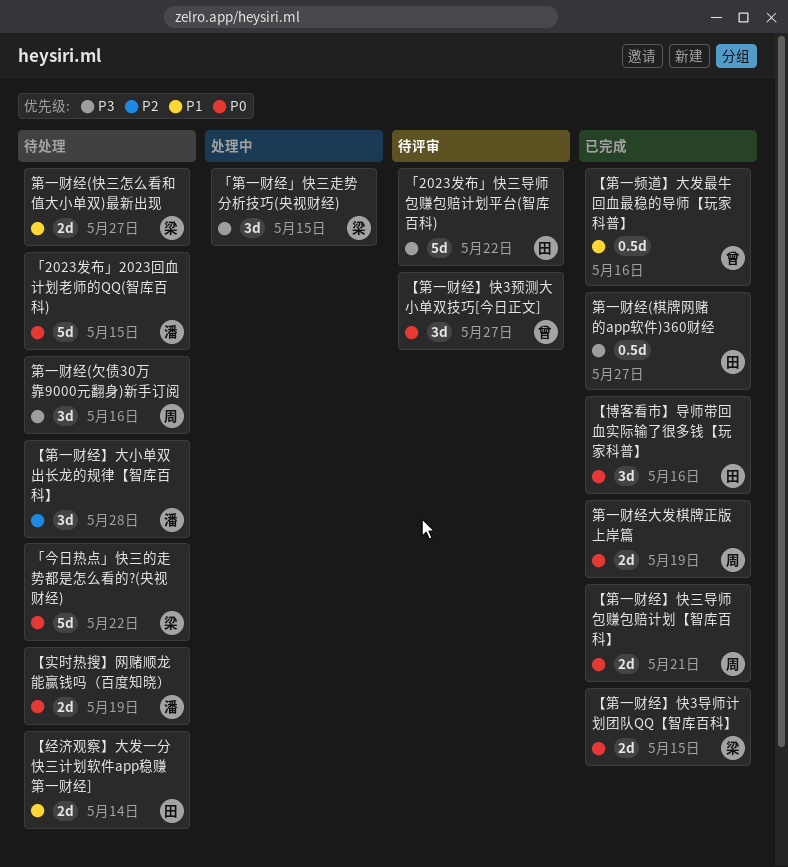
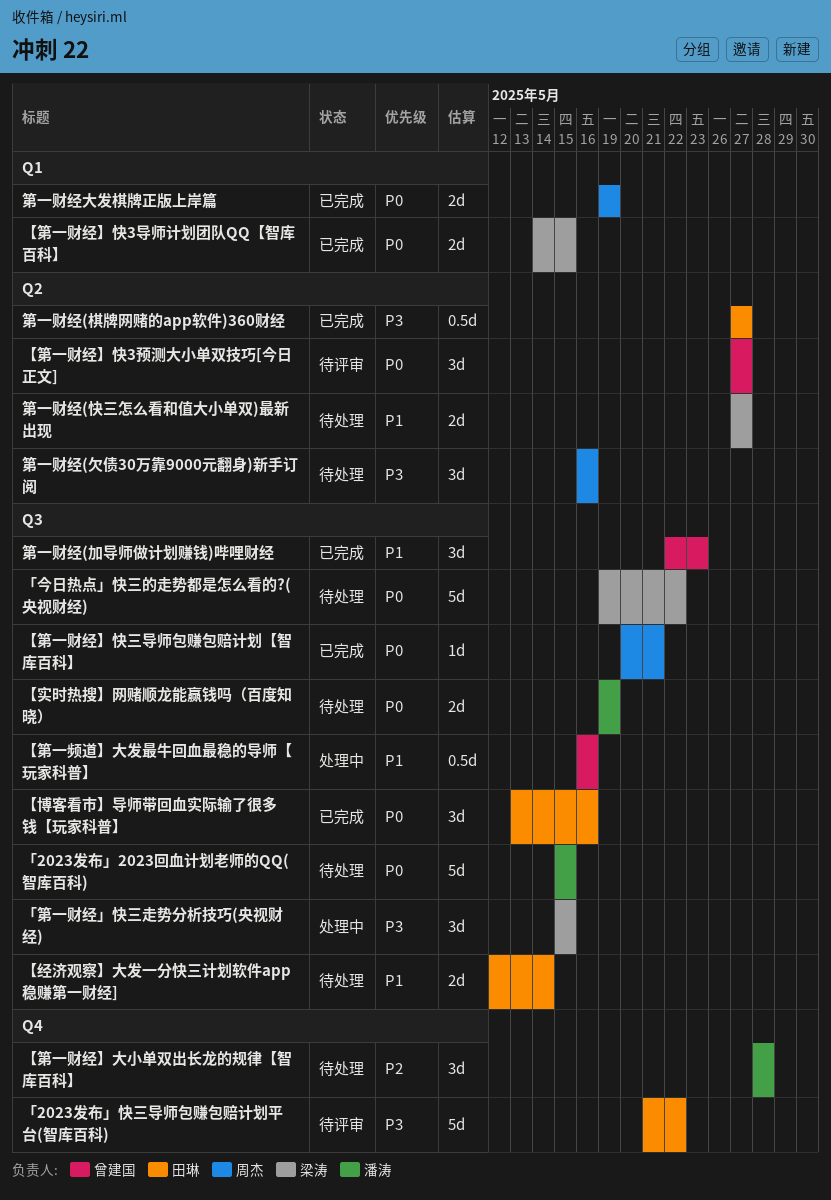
【第一财经】快三导师包赚包赔计划【智库百科】, estimate: 2d -> 1d
【第一频道】大发最牛回血最稳的导师【玩家科普】, status: 已完成 -> 处理中
第一财经(加导师做计划赚钱)哔哩财经: none -> present

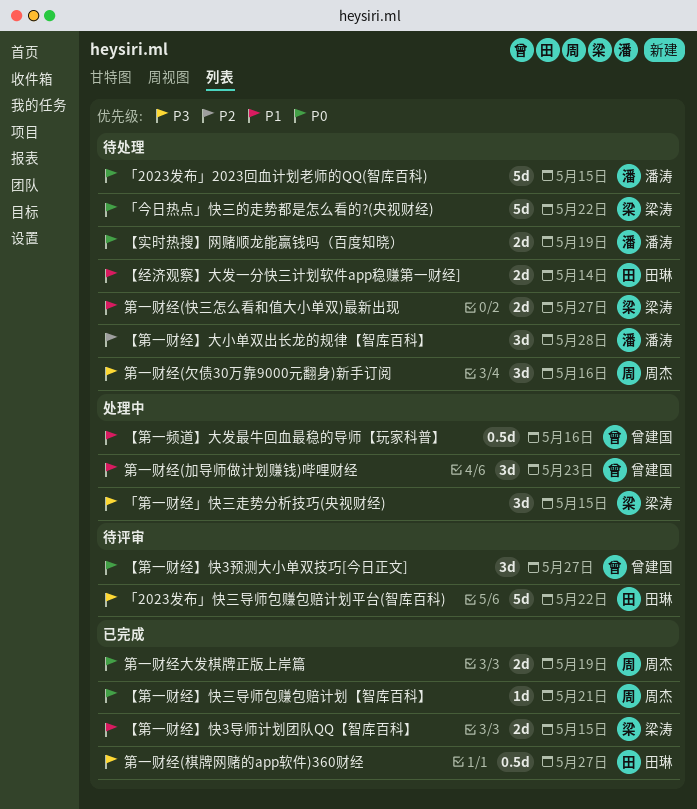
【博客看市】导师带回血实际输了很多钱【玩家科普】: present -> none
【第一财经】快3导师计划团队QQ【智库百科】, priority: P0 -> P1
第一财经(加导师做计划赚钱)哔哩财经, status: 已完成 -> 处理中

